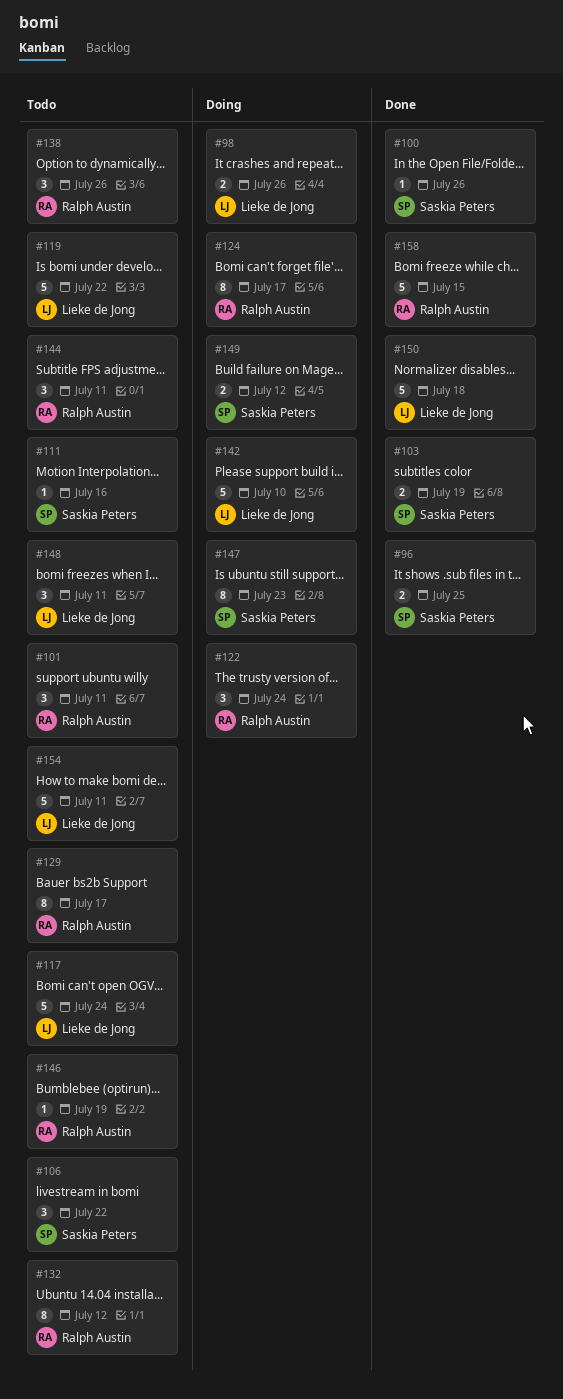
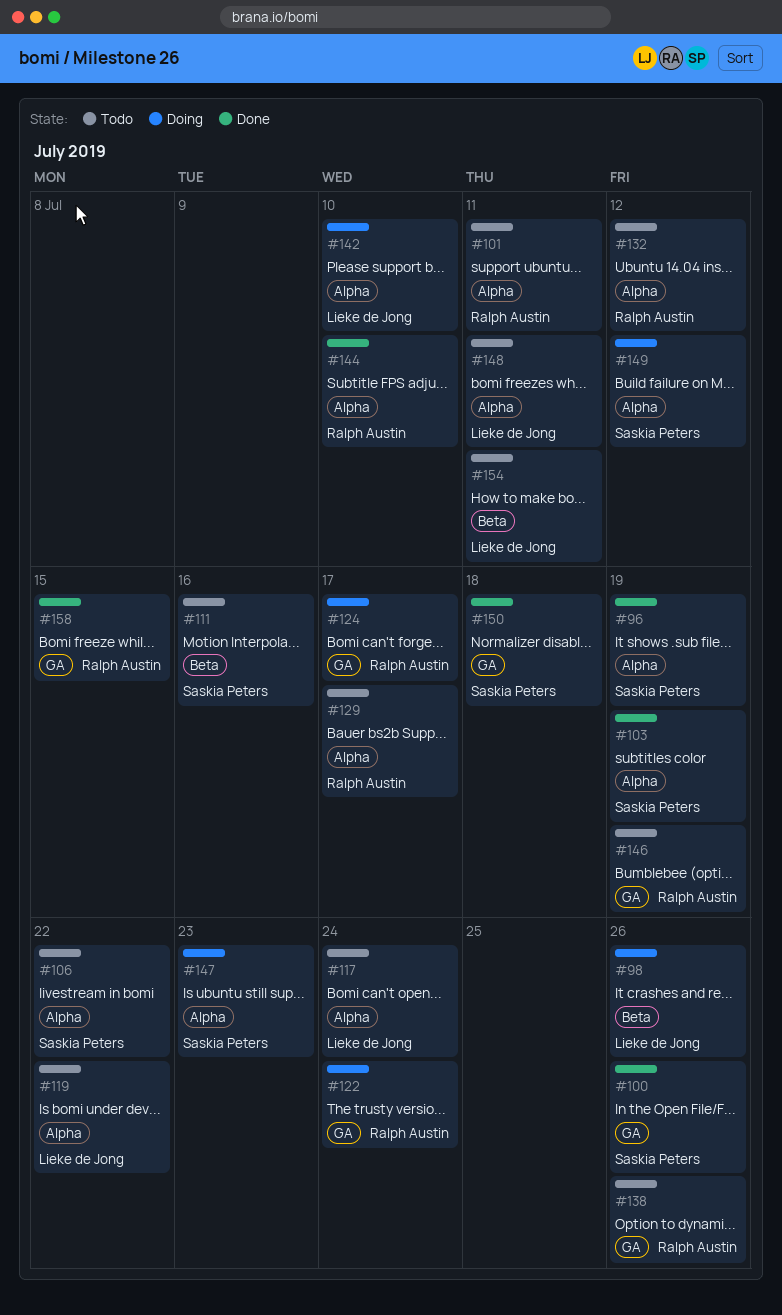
#96, due: Jul 25 -> Jul 19
#144, status: Todo -> Done
#144, due: Jul 11 -> Jul 10
#150, owner: Lieke de Jong -> Saskia Peters

